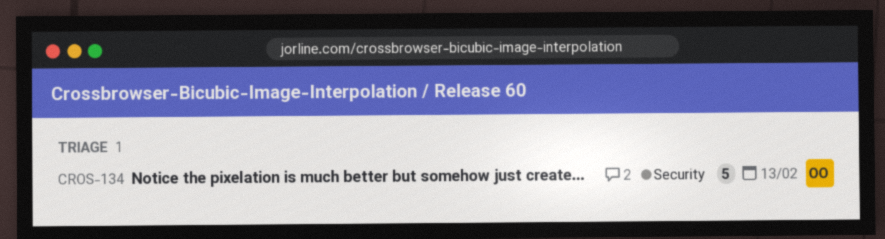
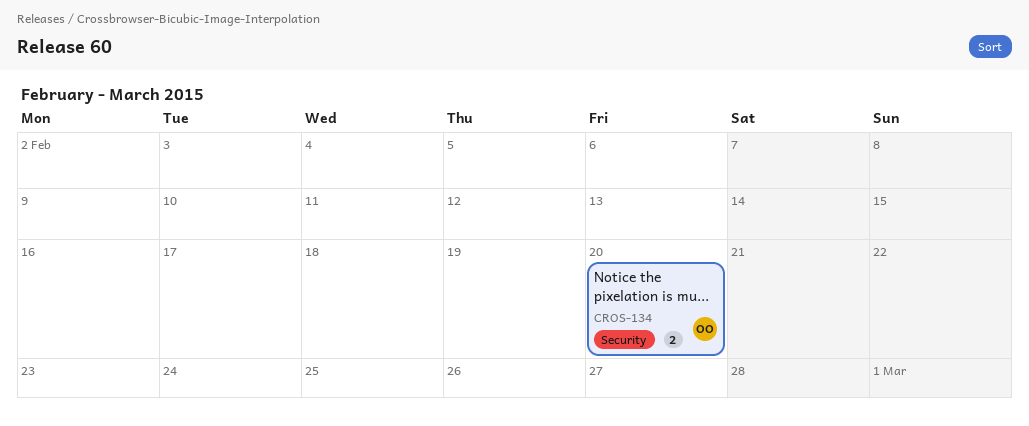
CROS-134, estimate: 5 -> 2
CROS-134, due: Feb 13 -> Feb 20

